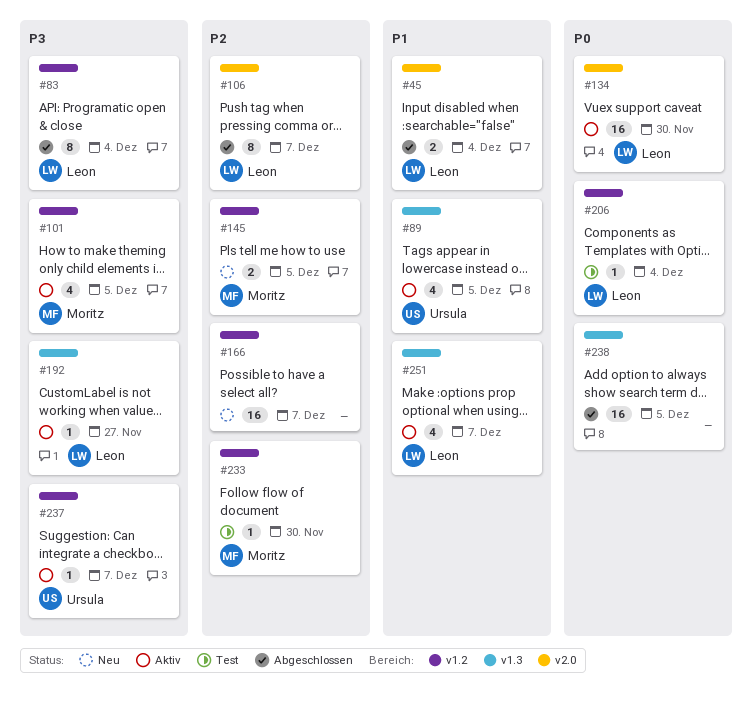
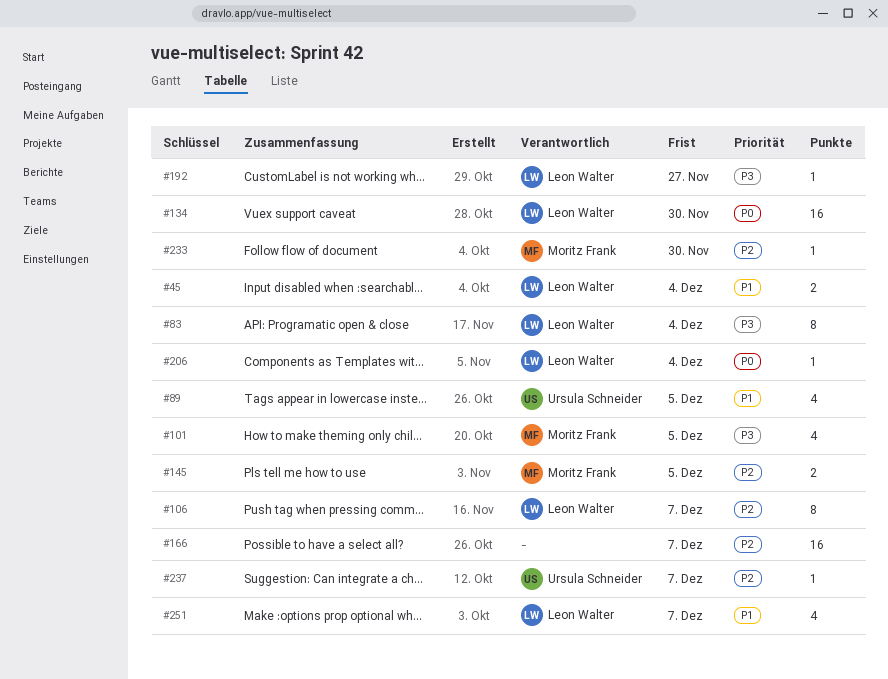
#237, priority: P3 -> P2
#238: present -> none

